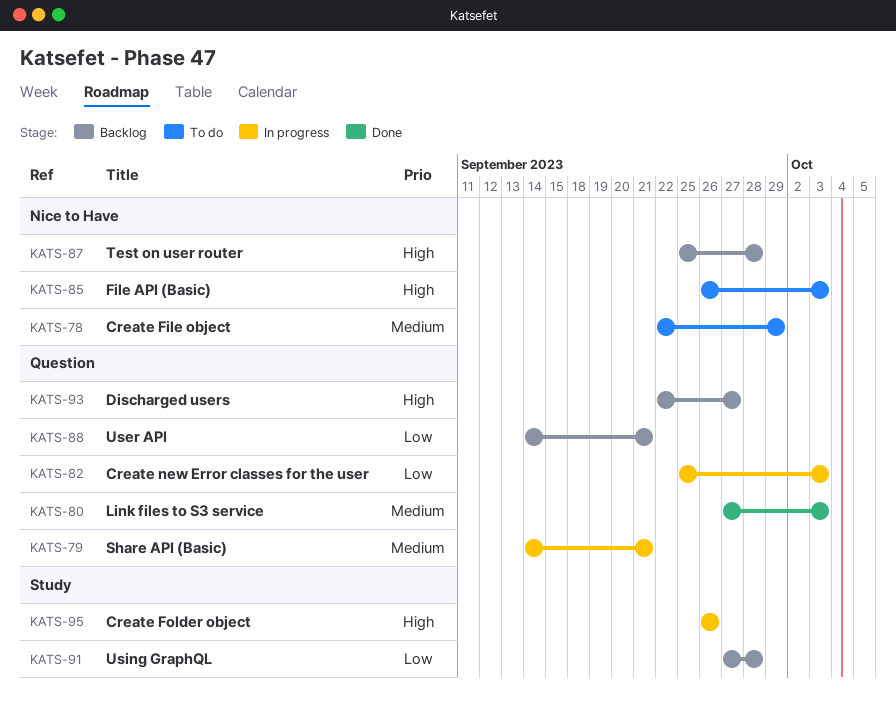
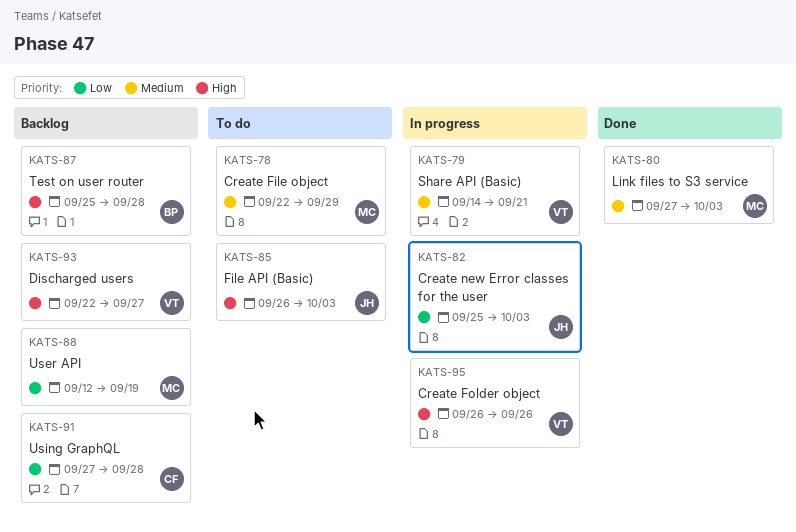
KATS-88, start: Sep 14 -> Sep 12
KATS-88, due: Sep 21 -> Sep 19

